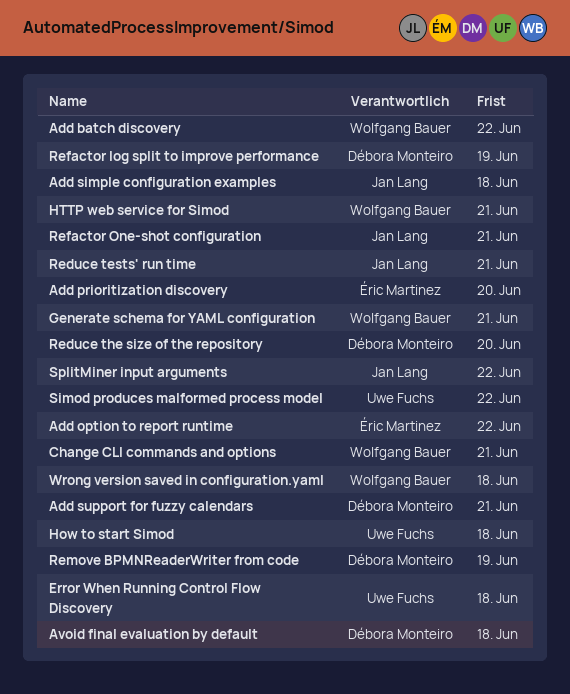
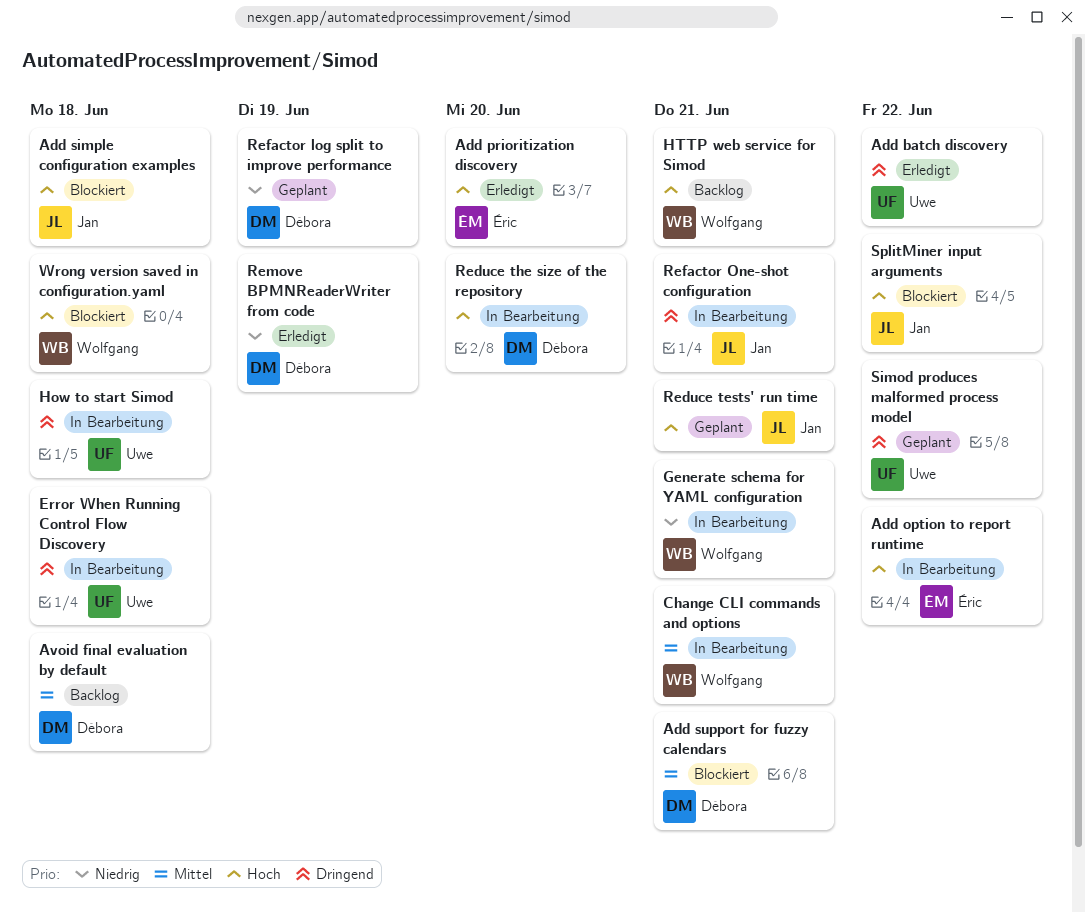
Add batch discovery, owner: Wolfgang Bauer -> Uwe Fuchs

